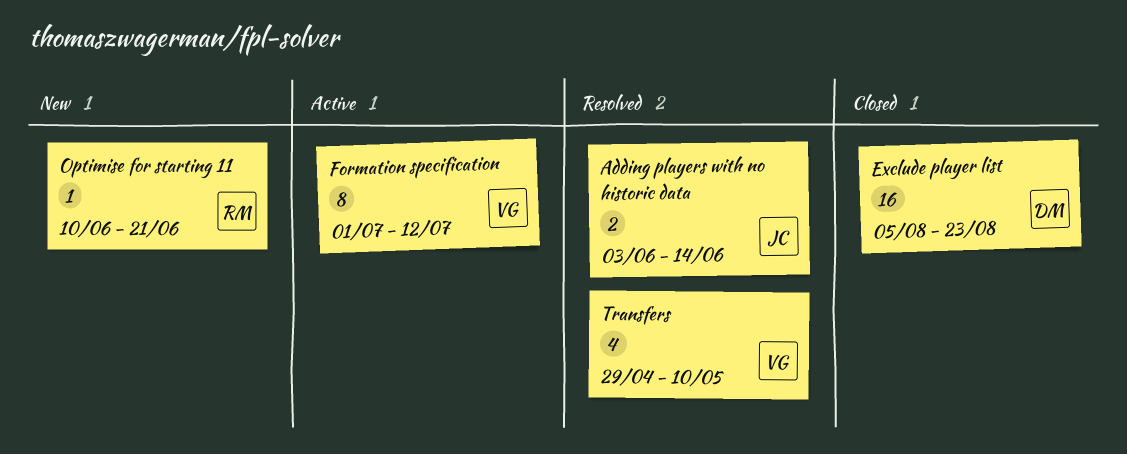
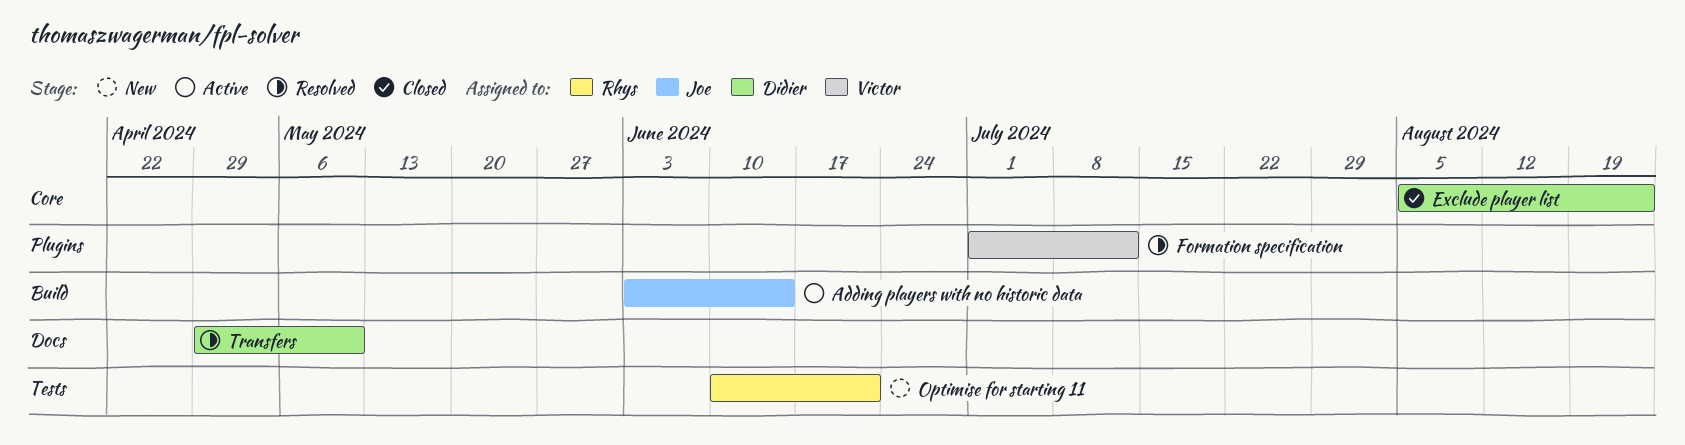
Adding players with no historic data, status: Resolved -> Active
Formation specification, status: Active -> Resolved
Transfers, owner: Victor -> Didier

